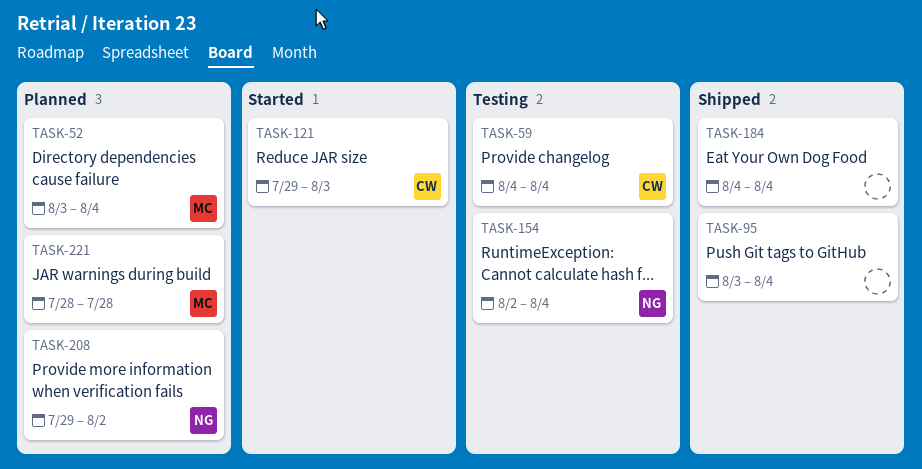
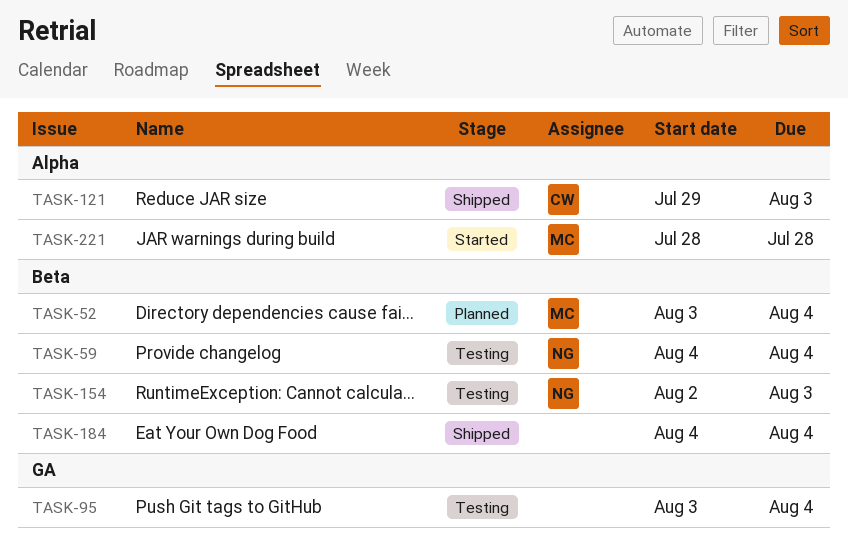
TASK-59, owner: CW -> NG
TASK-95, status: Shipped -> Testing
TASK-121, status: Started -> Shipped
TASK-154, due: Aug 4 -> Aug 3
TASK-208: present -> none
TASK-221, status: Planned -> Started

